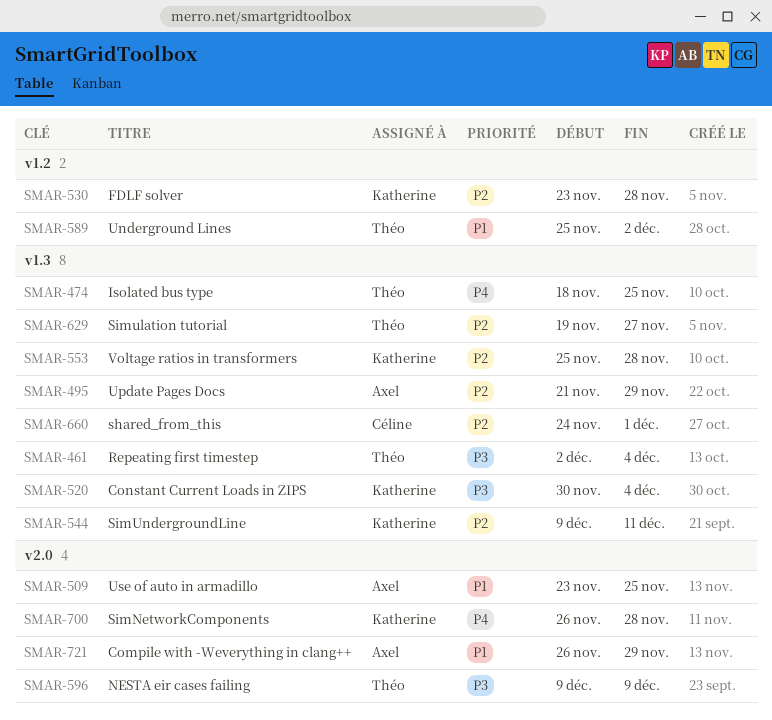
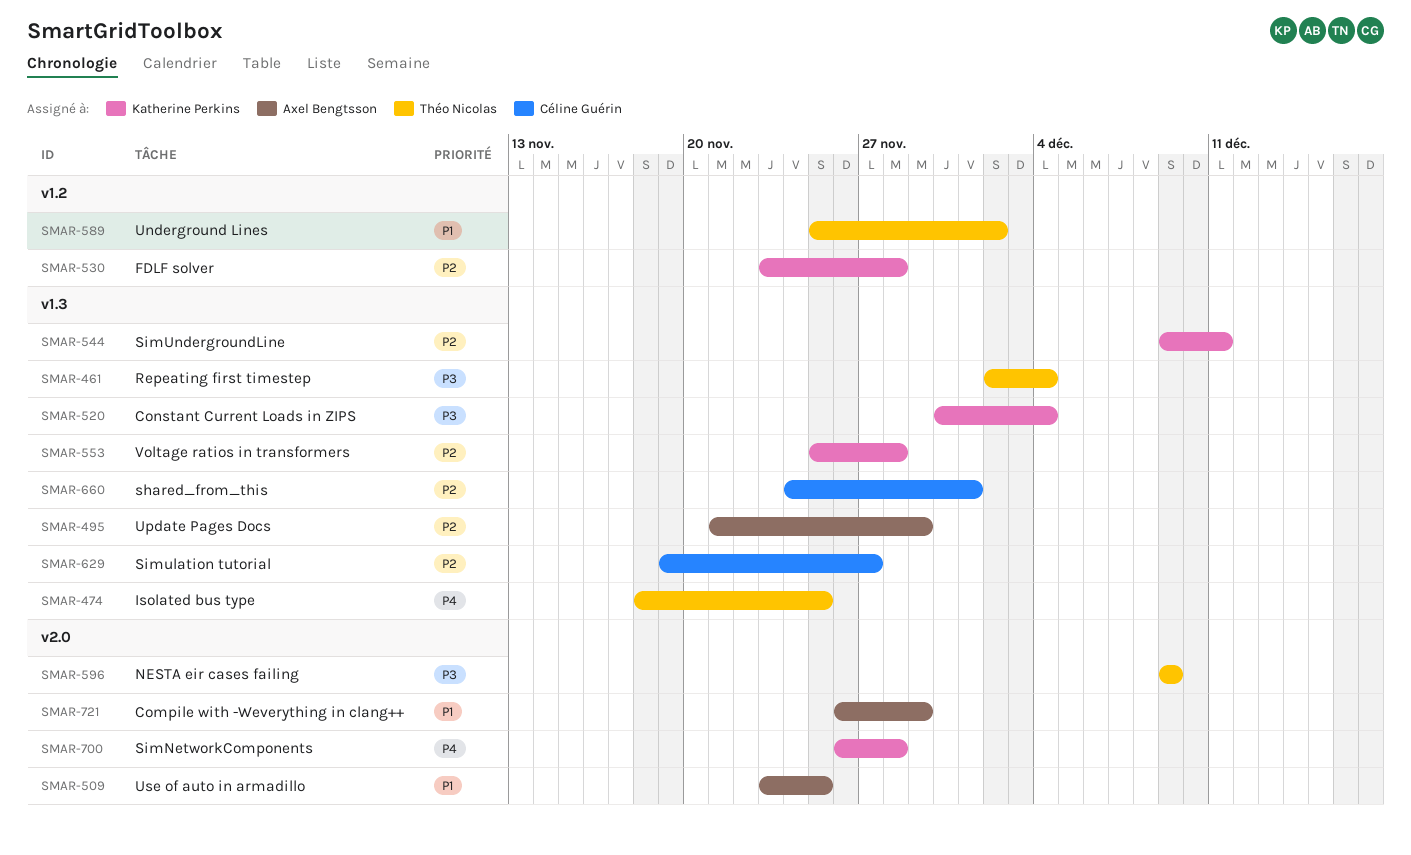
SMAR-629, owner: Théo Nicolas -> Céline Guérin

